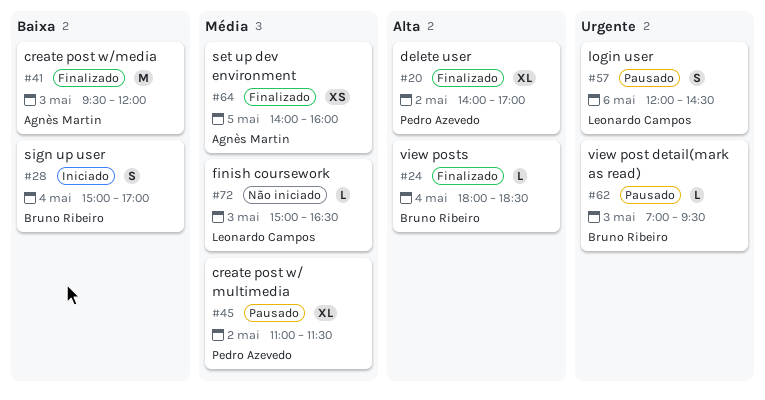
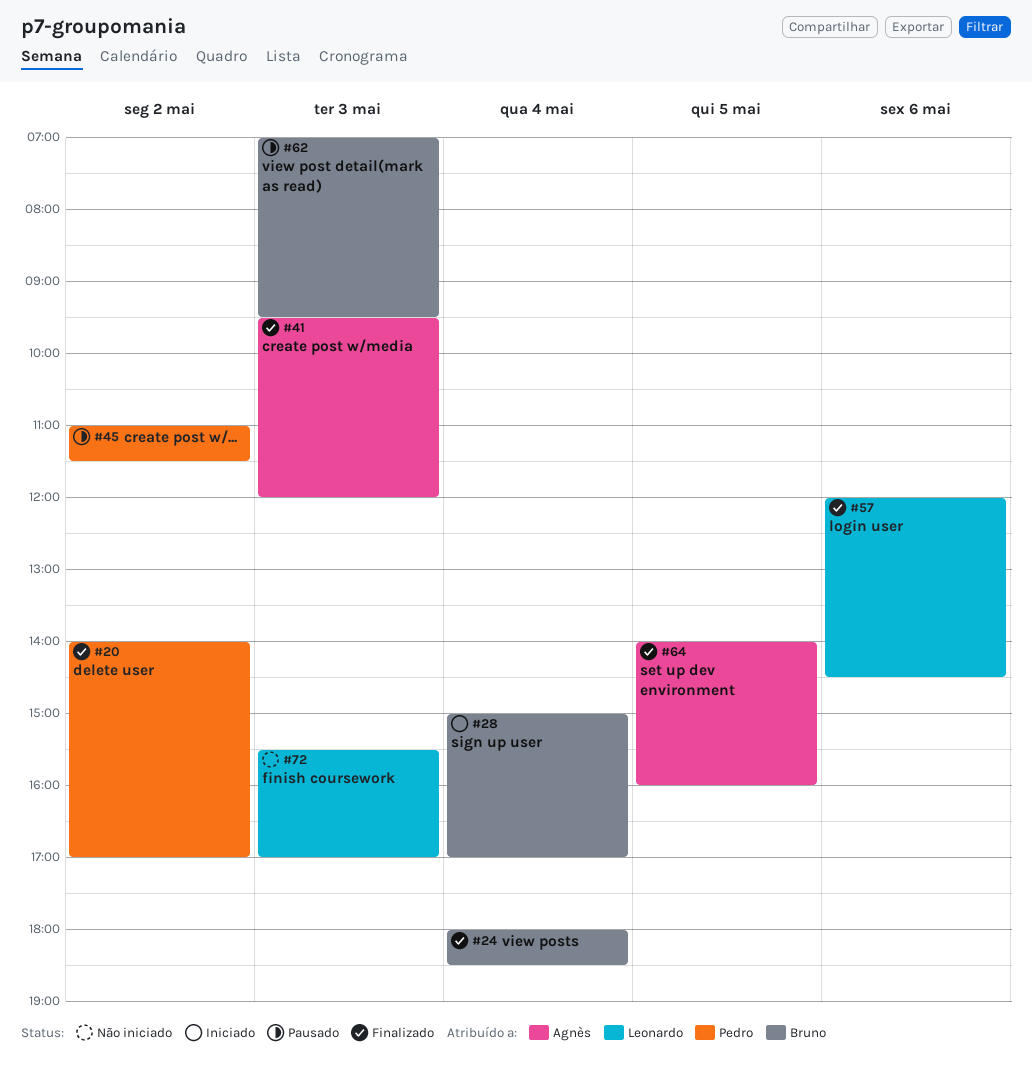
#57, status: Pausado -> Finalizado
#72, begins: 15:00 -> 15:30
#72, ends: 16:30 -> 17:00

